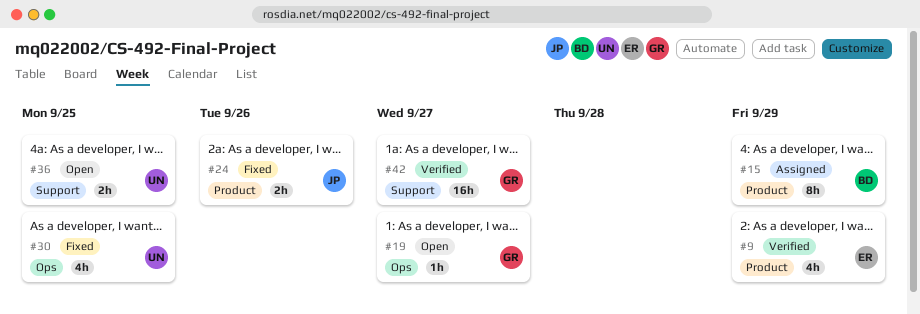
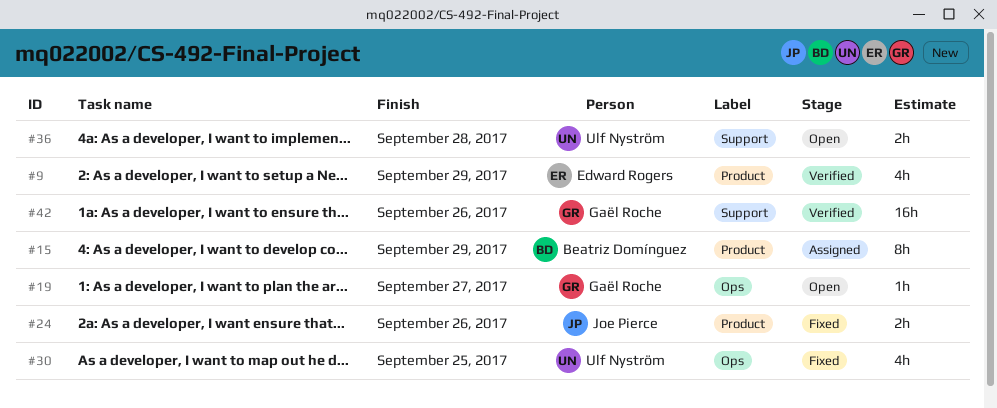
#36, due: Sep 25 -> Sep 28
#42, due: Sep 27 -> Sep 26

